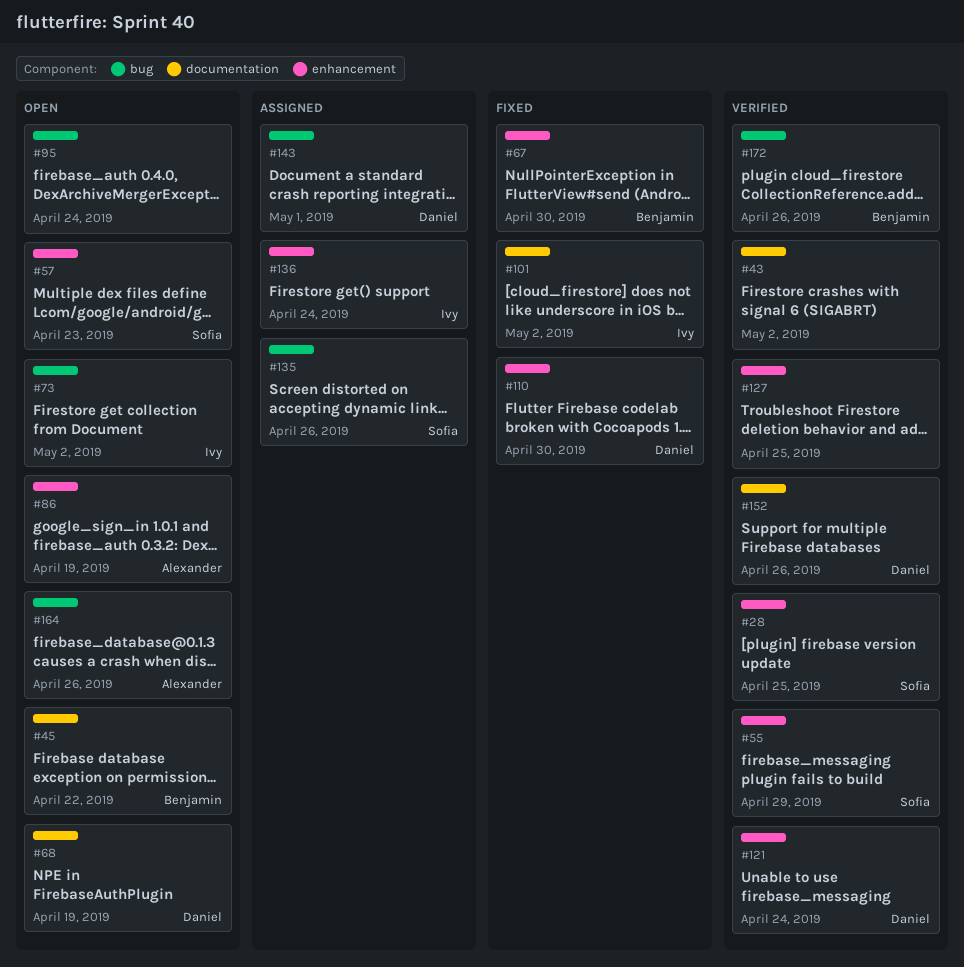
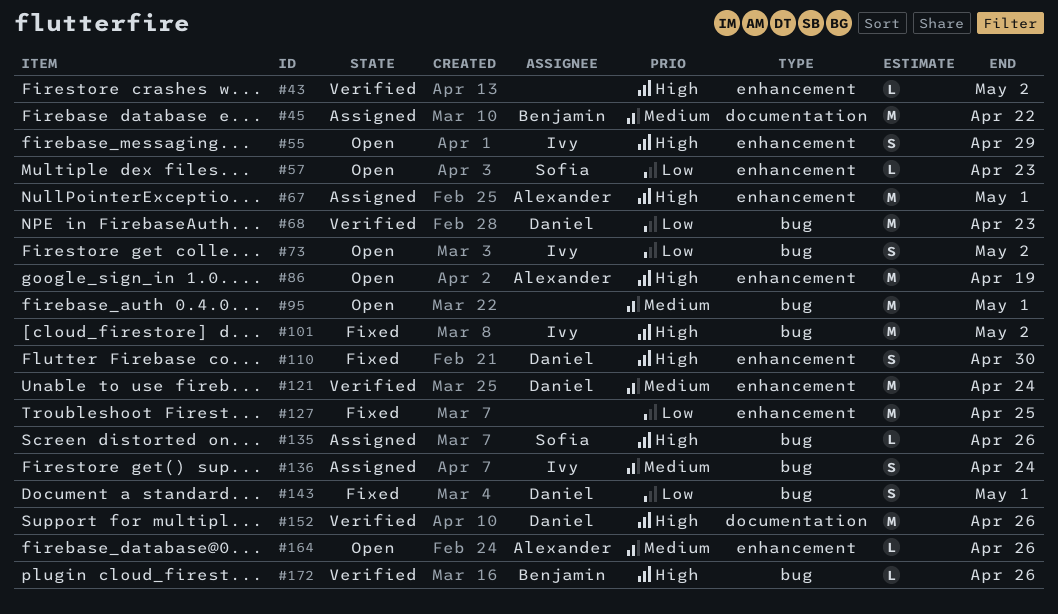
#28: present -> none
#43, label: documentation -> enhancement
#45, status: Open -> Assigned
#55, status: Verified -> Open
#55, owner: Sofia -> Ivy
#67, status: Fixed -> Assigned
#67, owner: Benjamin -> Alexander
#67, due: Apr 30 -> May 1
#68, status: Open -> Verified
#68, label: documentation -> bug
#68, due: Apr 19 -> Apr 23
#95, due: Apr 24 -> May 1
#101, label: documentation -> bug
#127, status: Verified -> Fixed
#136, label: enhancement -> bug
#143, status: Assigned -> Fixed
#164, label: bug -> enhancement

